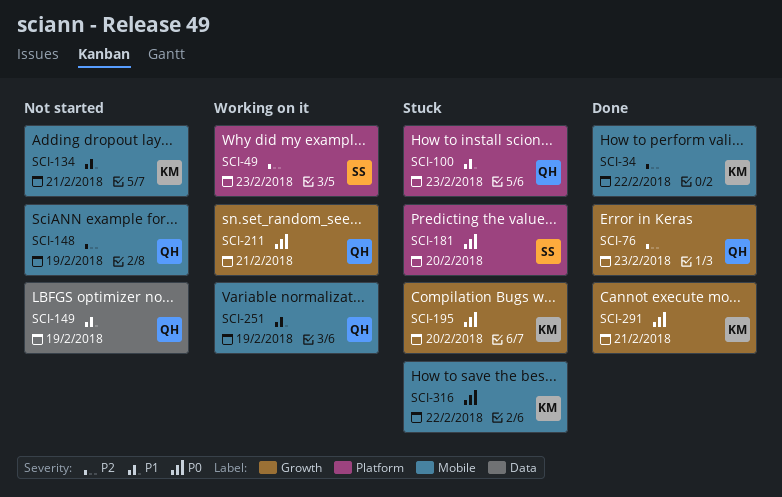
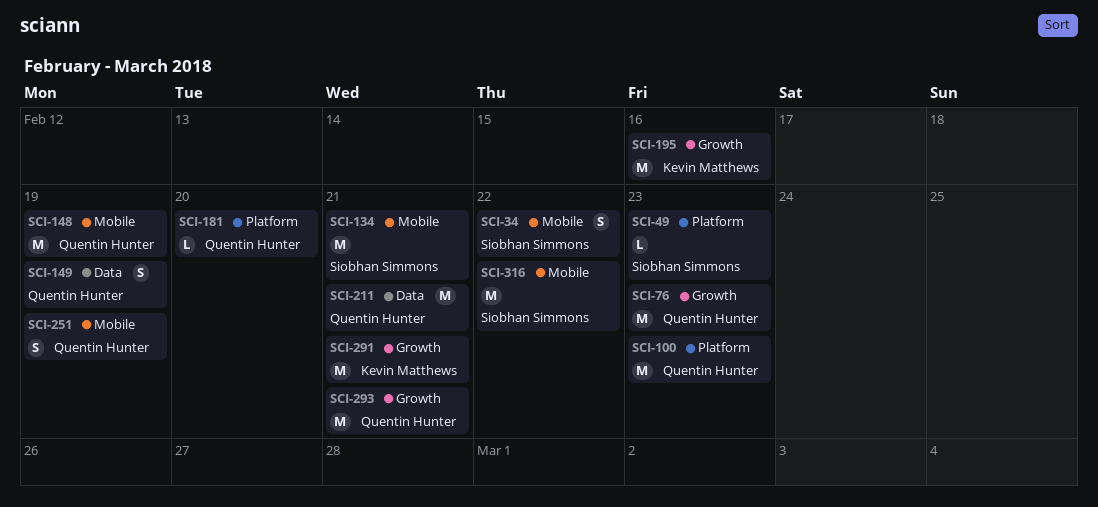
SCI-34, owner: Kevin Matthews -> Siobhan Simmons
SCI-134, owner: Kevin Matthews -> Siobhan Simmons
SCI-181, owner: Siobhan Simmons -> Quentin Hunter
SCI-195, due: Feb 20 -> Feb 16
SCI-211, label: Growth -> Data
SCI-293: none -> present
SCI-316, owner: Kevin Matthews -> Siobhan Simmons

